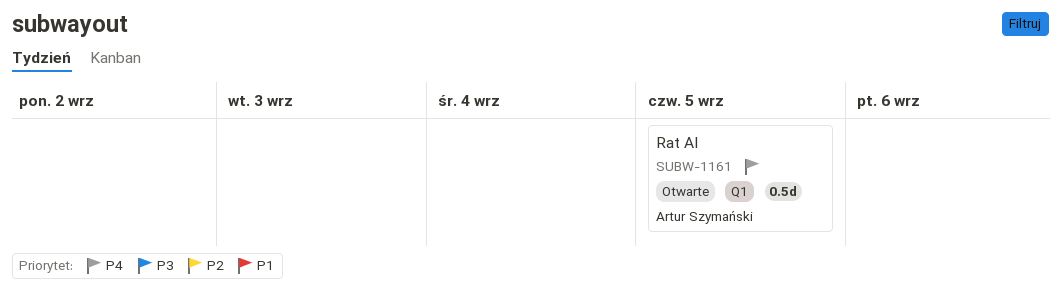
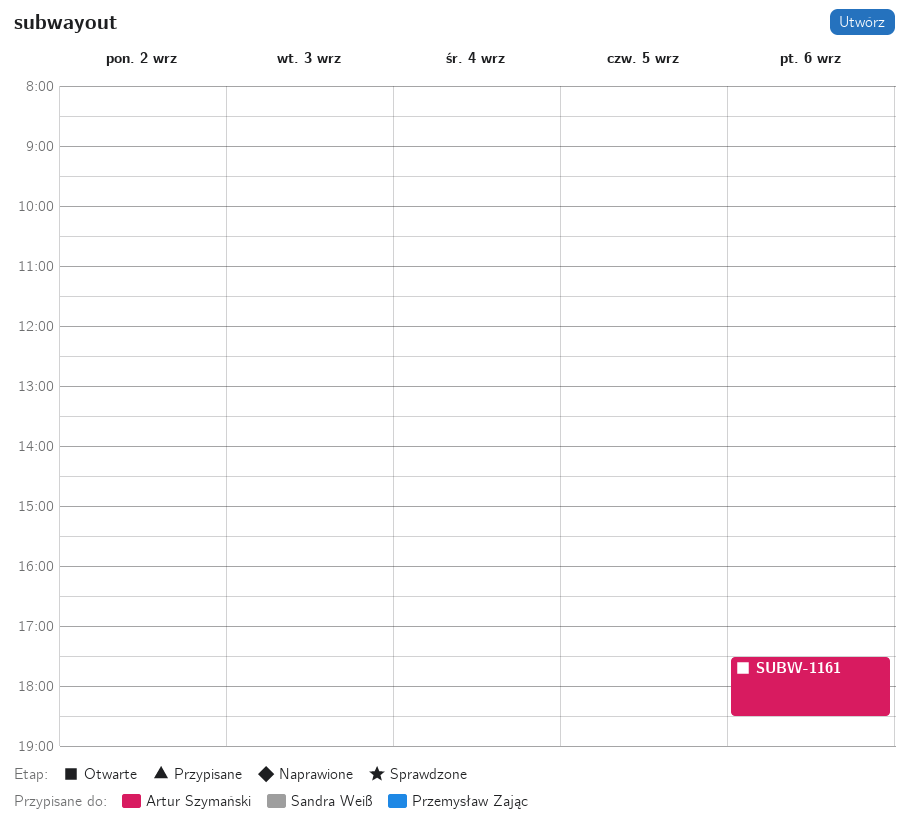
SUBW-1161, day: Sep 5 -> Sep 6

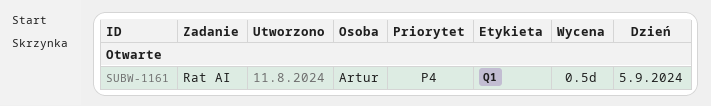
SUBW-1161, day: Sep 6 -> Sep 5

